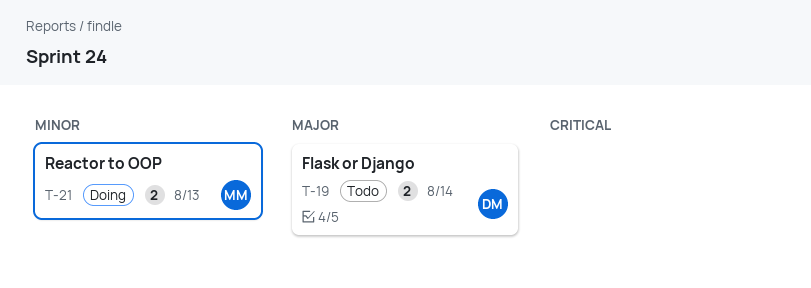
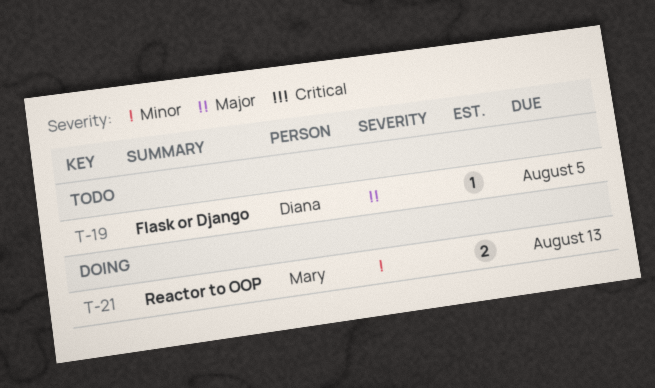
T-19, estimate: 2 -> 1
T-19, due: Aug 14 -> Aug 5

